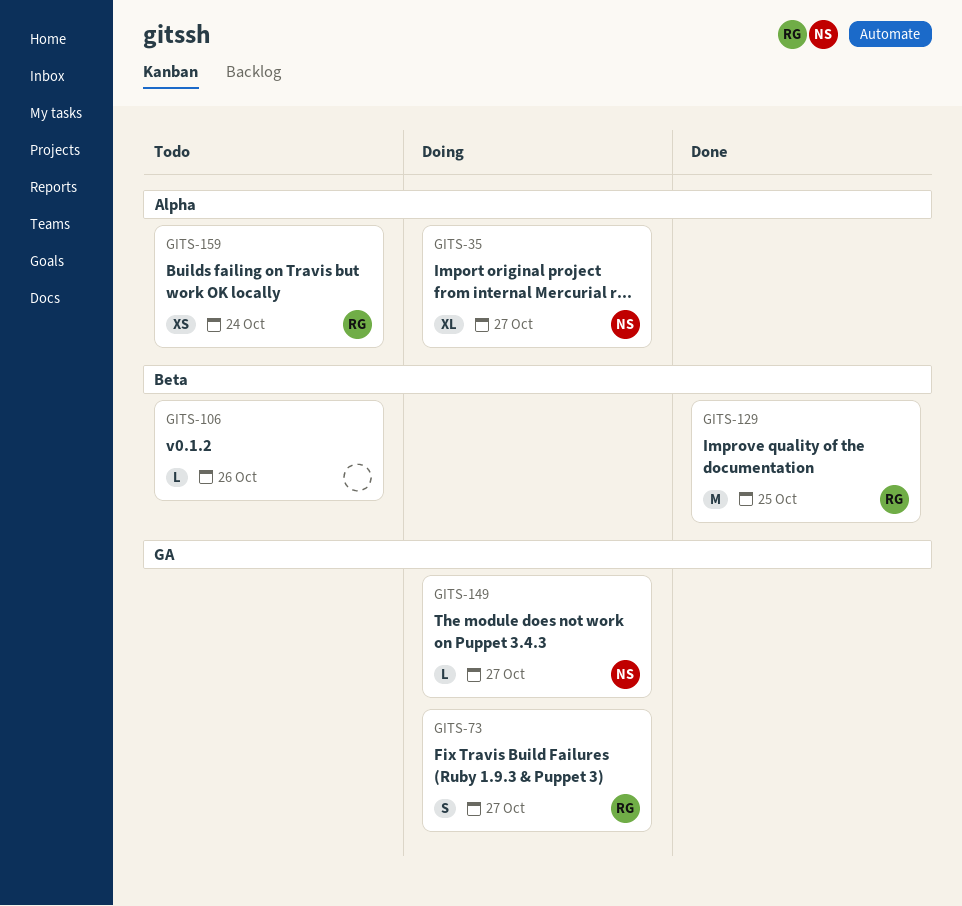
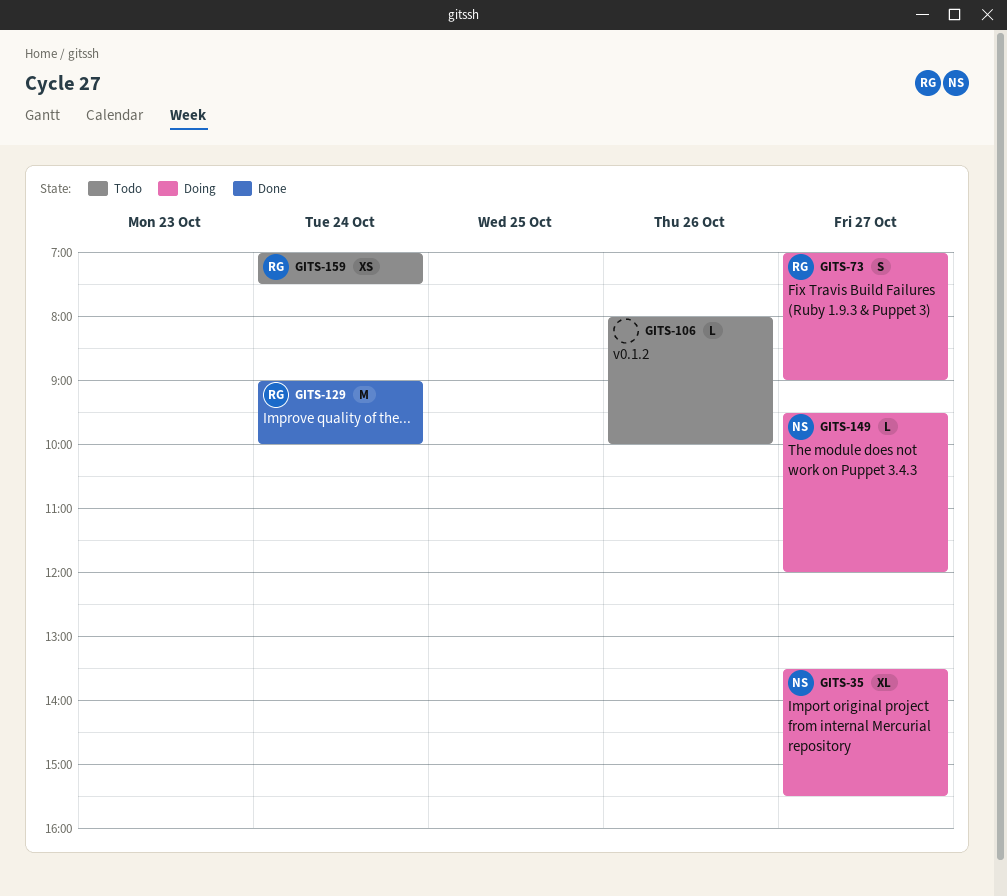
GITS-129, day: Oct 25 -> Oct 24

